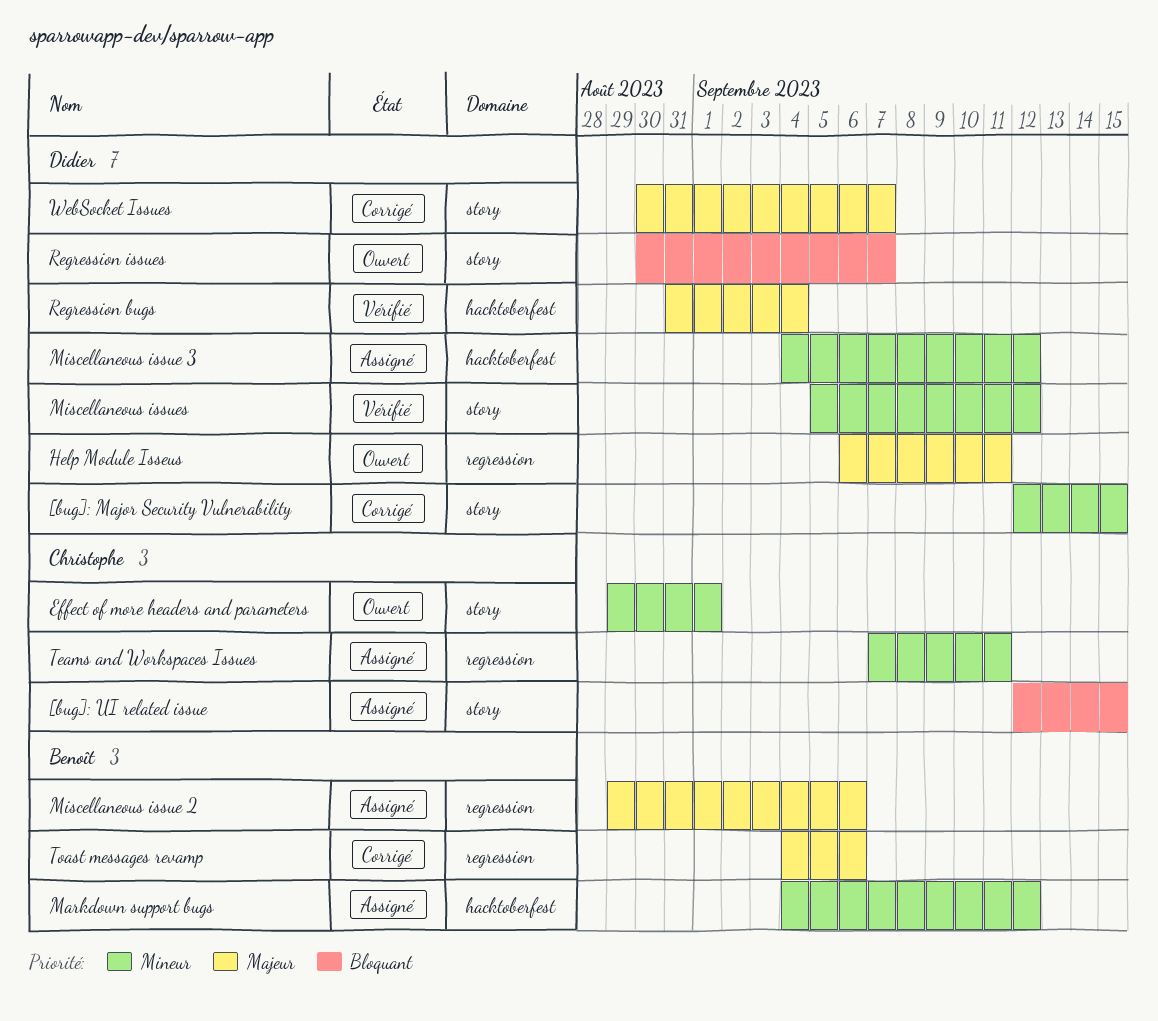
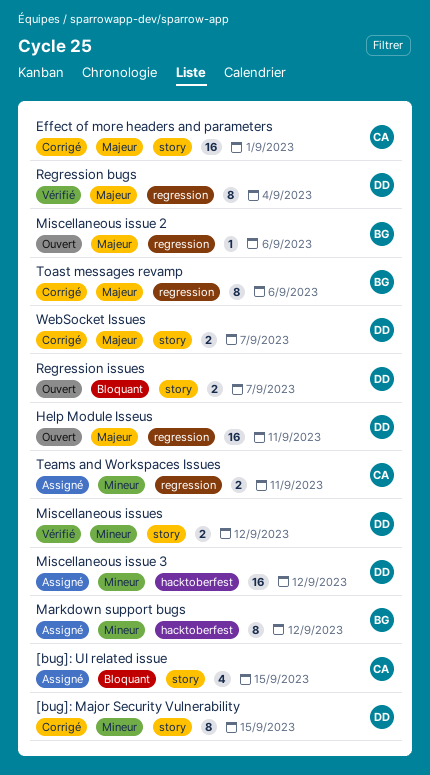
Effect of more headers and parameters, status: Ouvert -> Corrigé
Effect of more headers and parameters, priority: Mineur -> Majeur
Miscellaneous issue 2, status: Assigné -> Ouvert
Regression bugs, label: hacktoberfest -> regression

